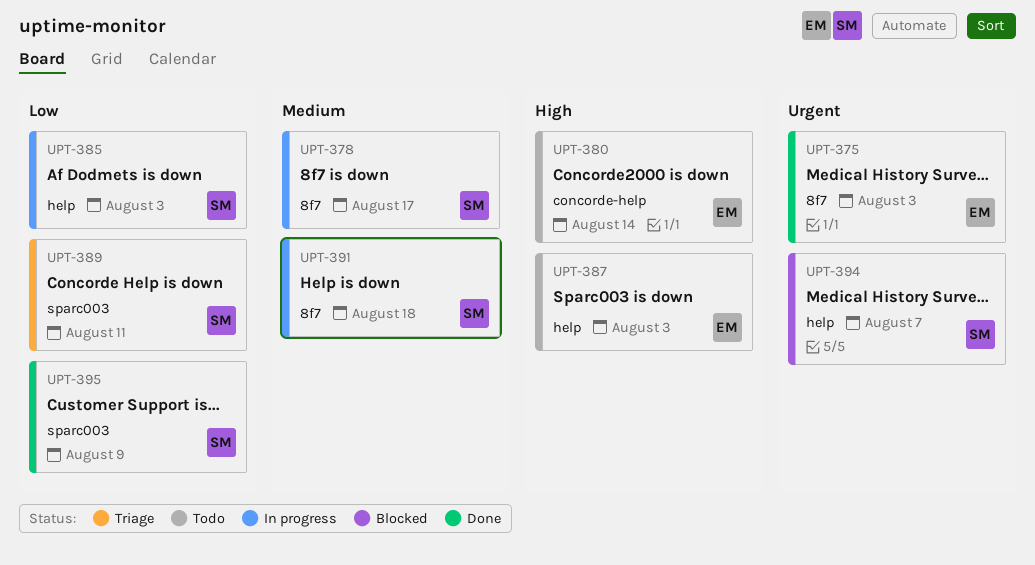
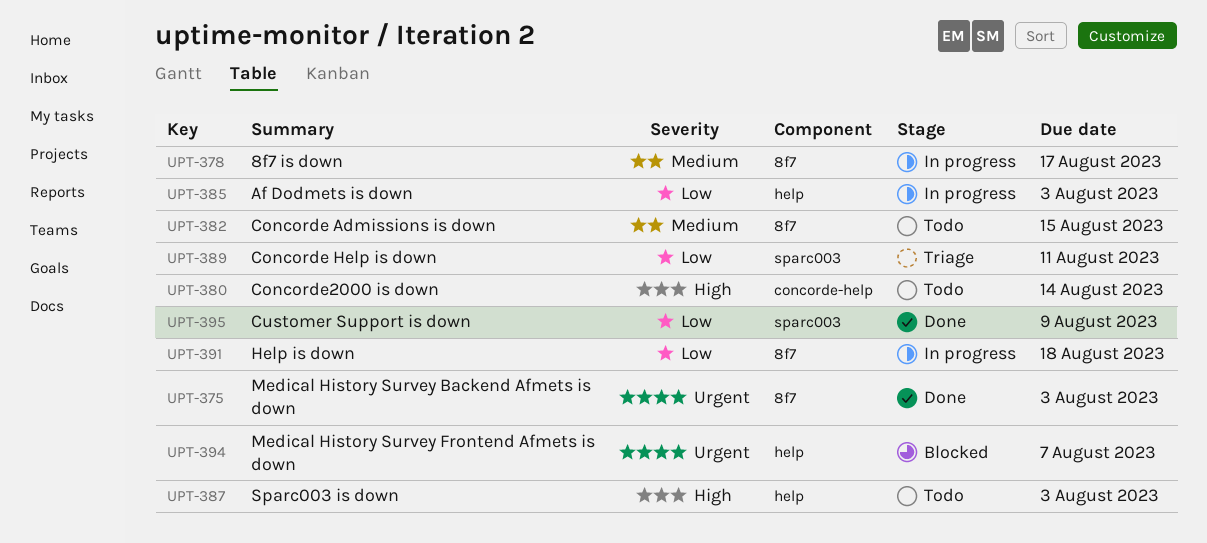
UPT-382: none -> present
UPT-391, priority: Medium -> Low

